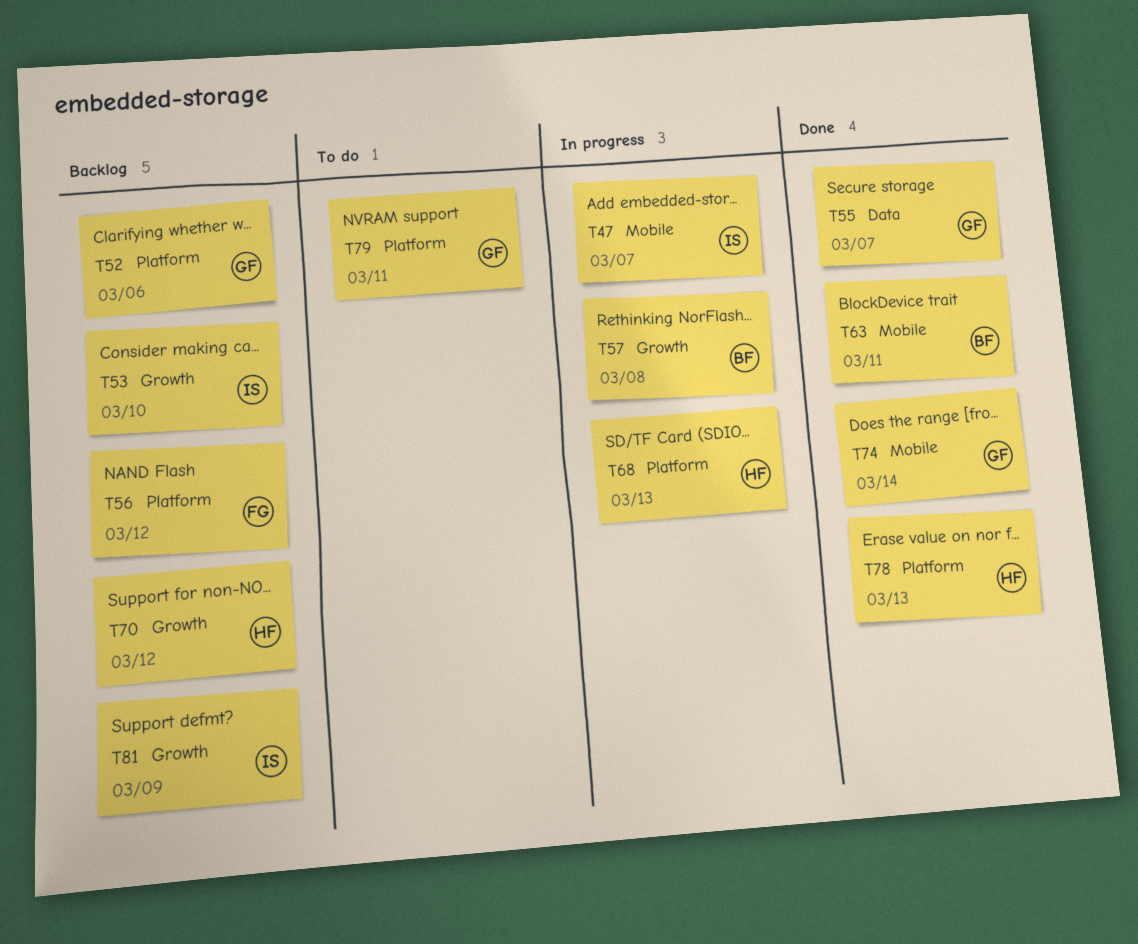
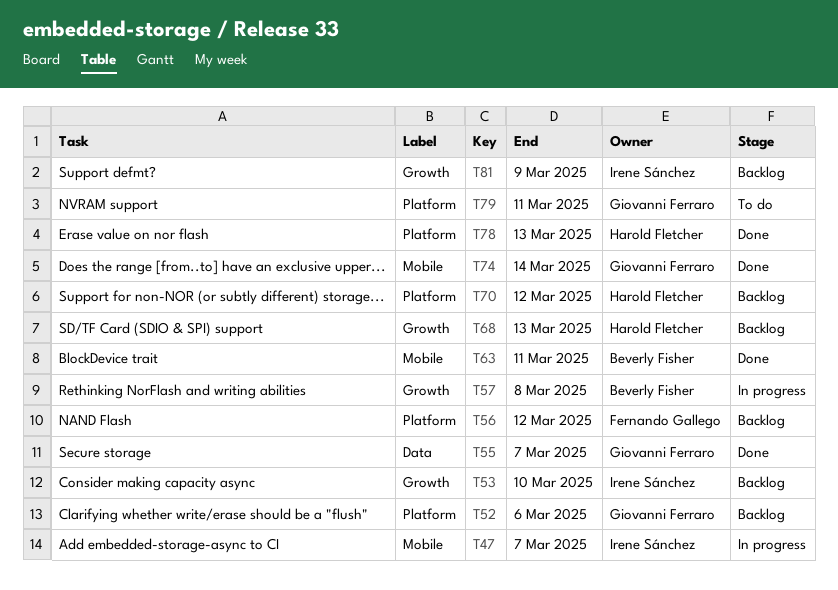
T68, status: In progress -> Backlog
T68, label: Platform -> Growth
T70, label: Growth -> Platform

